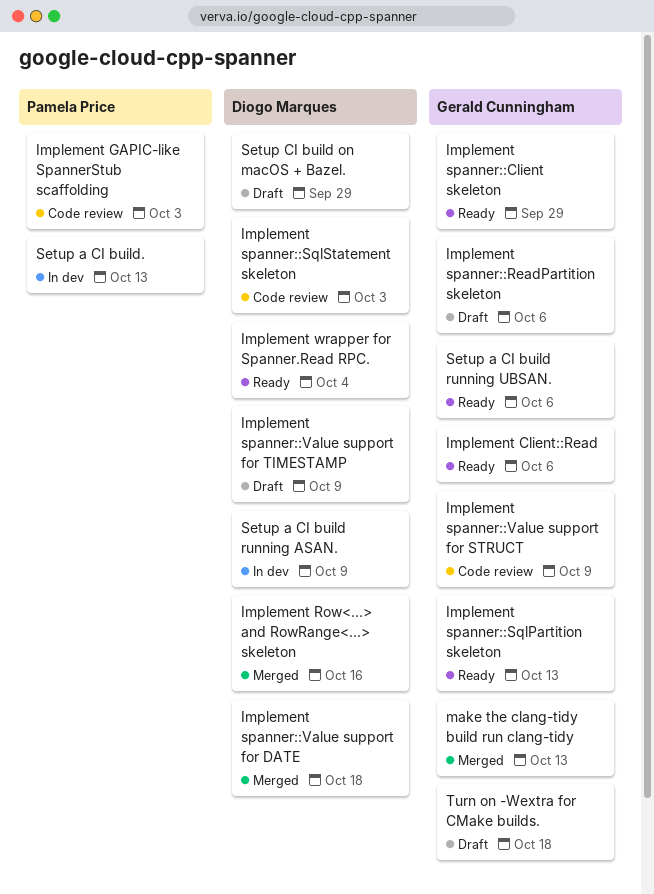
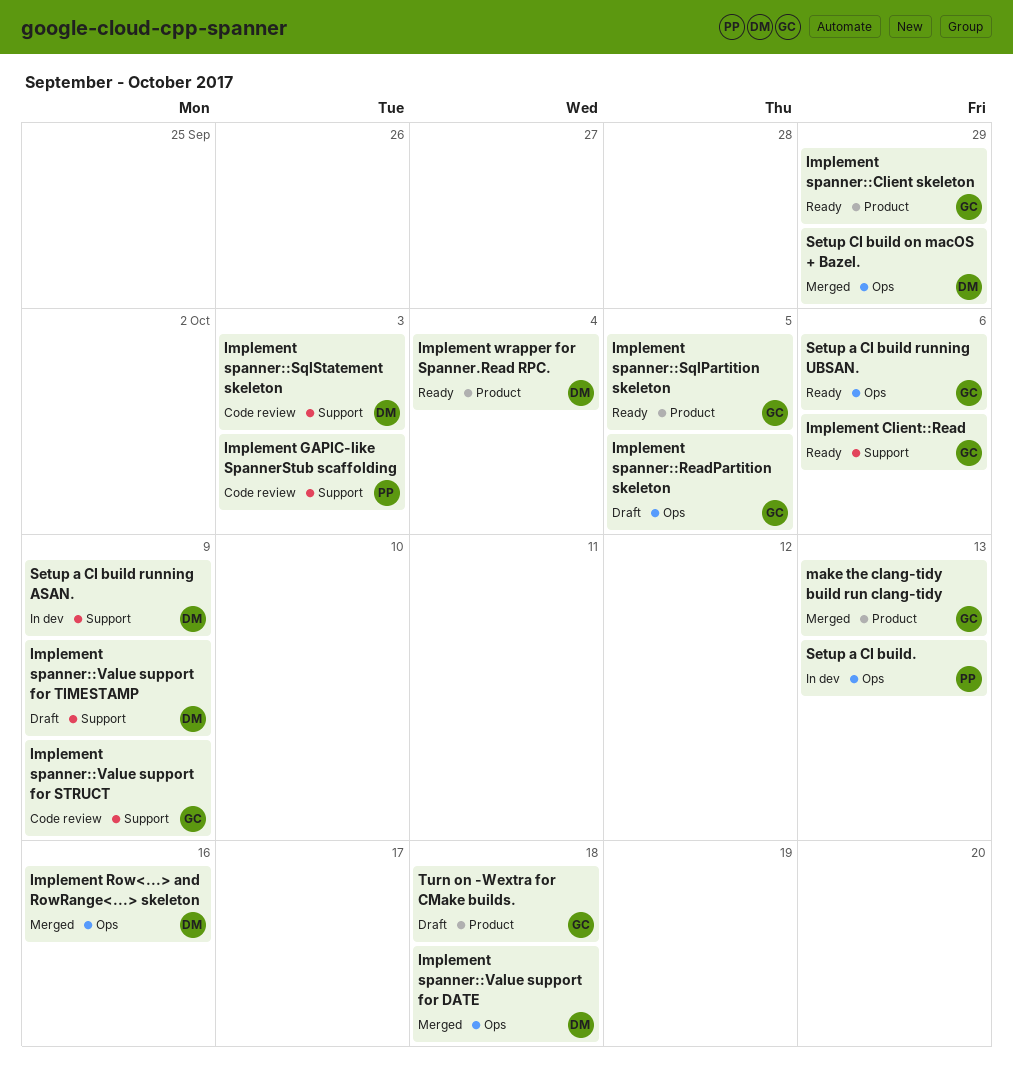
Implement spanner::ReadPartition skeleton, due: Oct 6 -> Oct 5
Implement spanner::SqlPartition skeleton, due: Oct 13 -> Oct 5
Setup CI build on macOS + Bazel., status: Draft -> Merged

